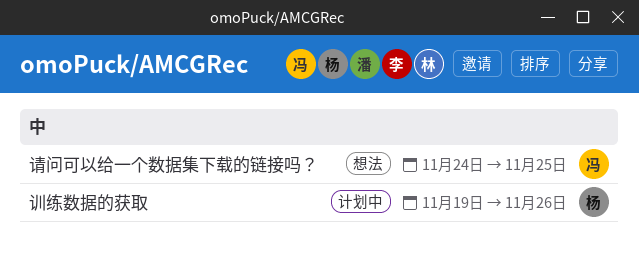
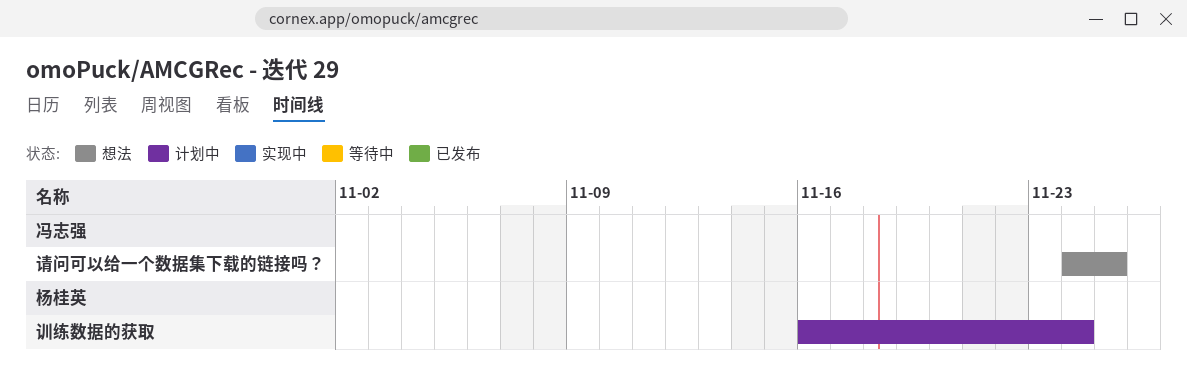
训练数据的获取, start: Nov 19 -> Nov 16
训练数据的获取, due: Nov 26 -> Nov 24

